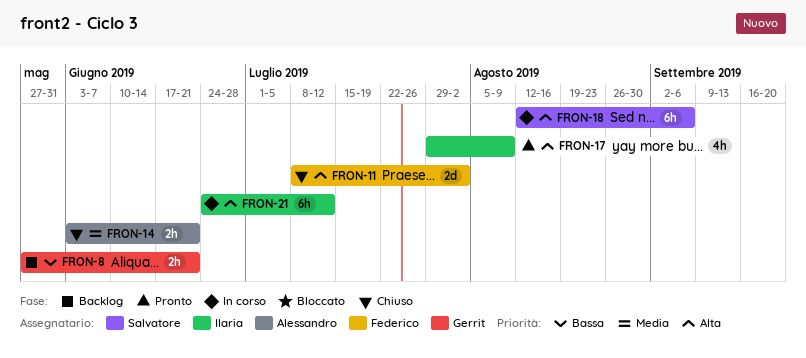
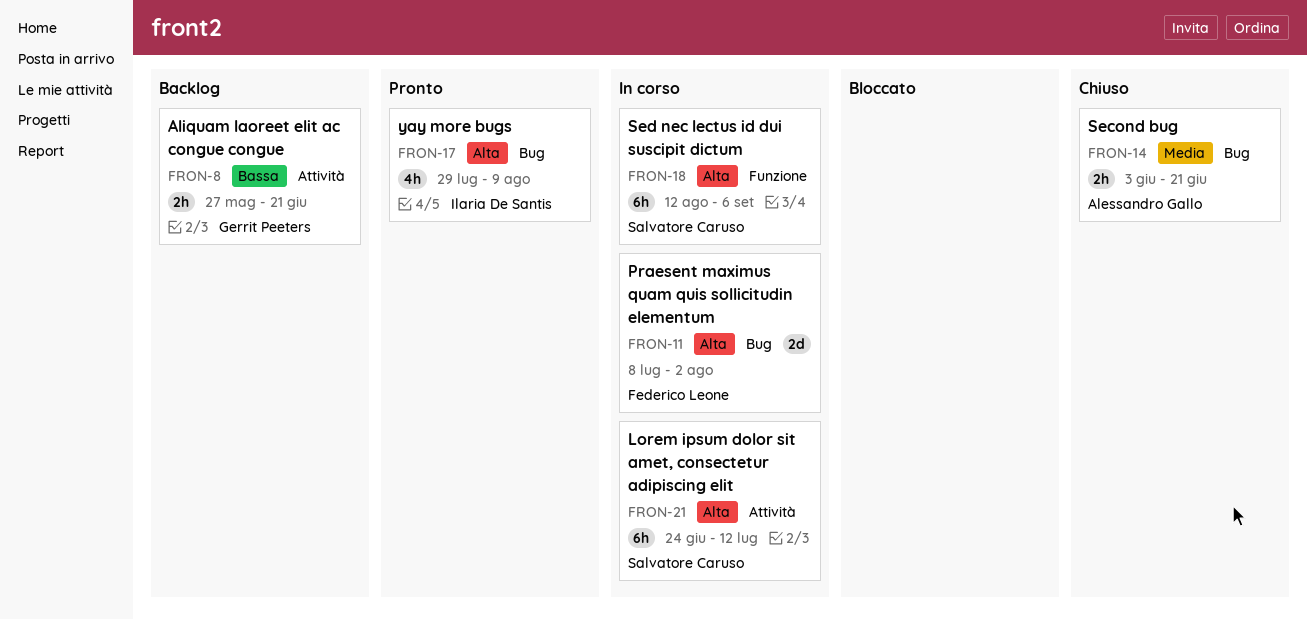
FRON-11, status: Chiuso -> In corso
FRON-21, owner: Ilaria De Santis -> Salvatore Caruso

